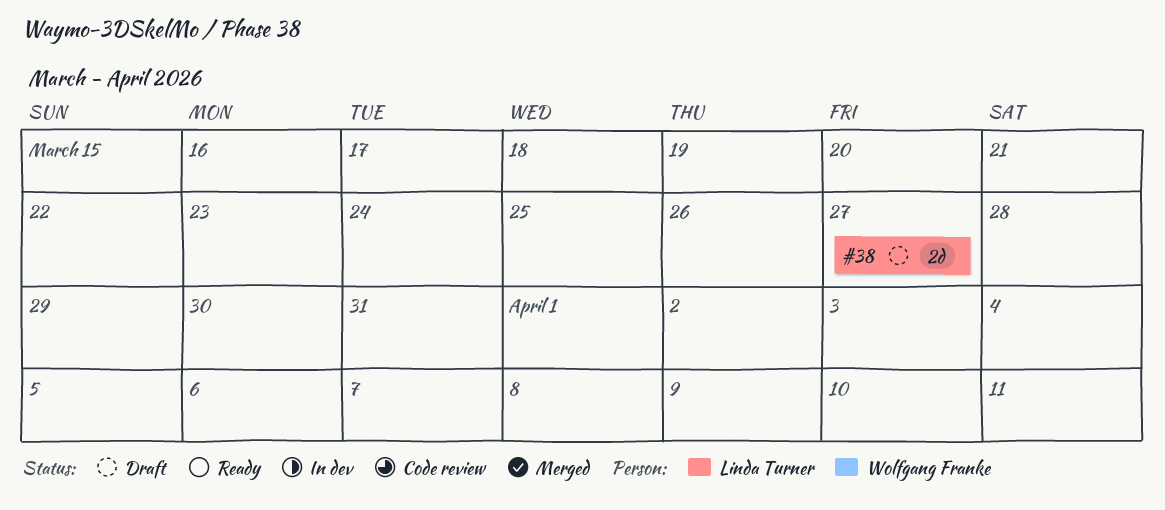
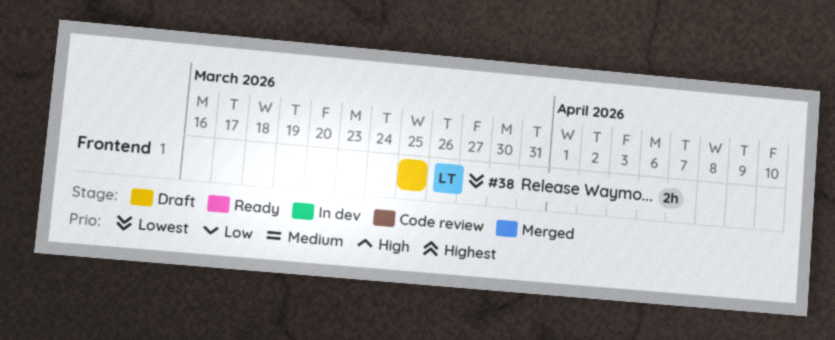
#38, estimate: 2d -> 2h
#38, due: Mar 27 -> Mar 25

